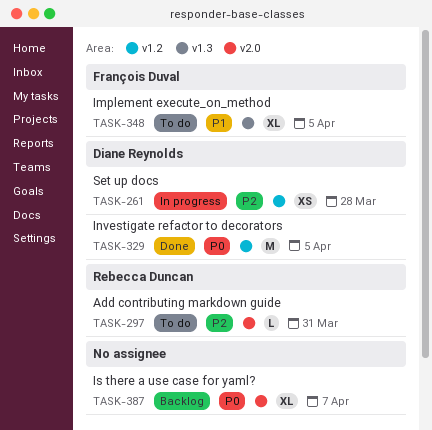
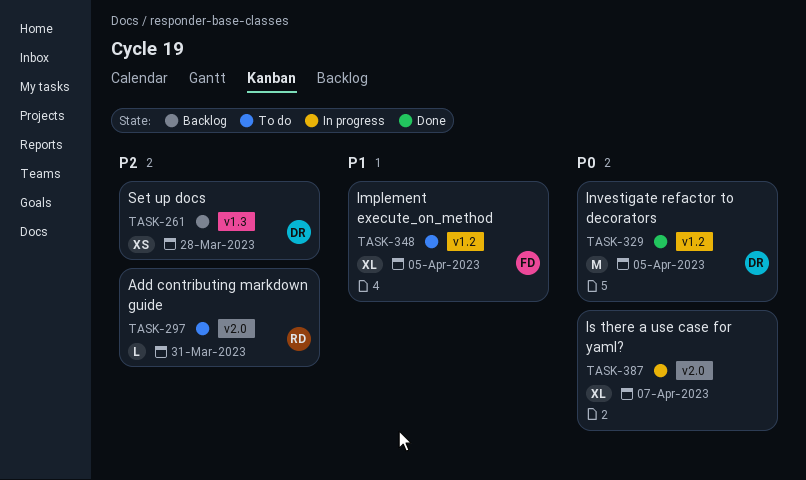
TASK-261, status: In progress -> Backlog
TASK-261, label: v1.2 -> v1.3
TASK-348, label: v1.3 -> v1.2
TASK-387, status: Backlog -> In progress

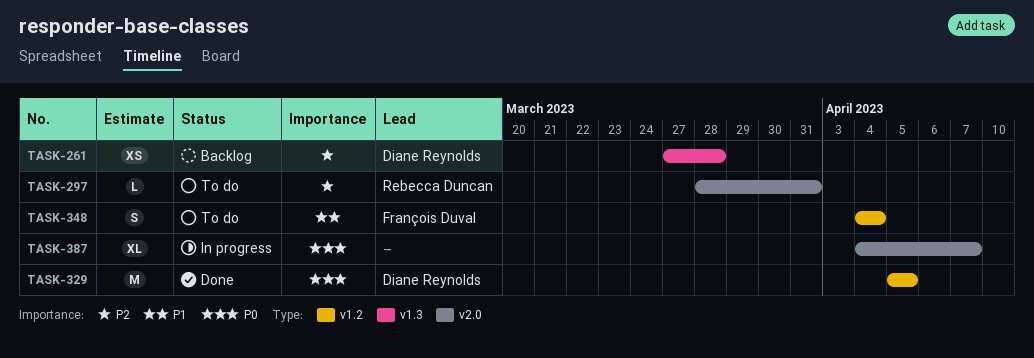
TASK-348, estimate: XL -> S
TASK-348, due: Apr 5 -> Apr 4

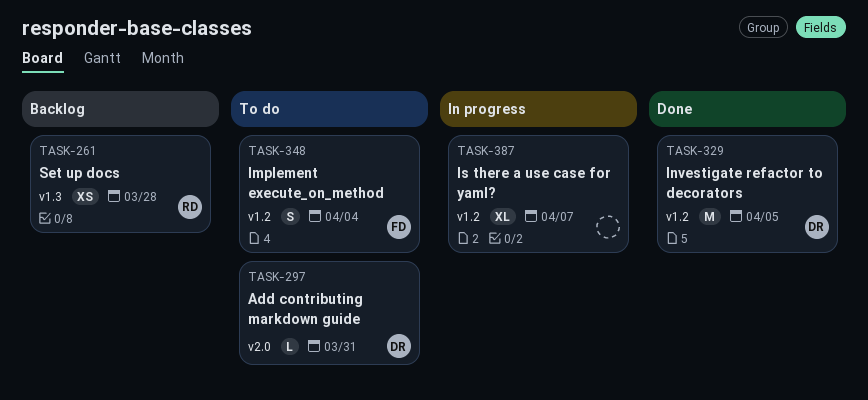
TASK-261, owner: Diane Reynolds -> Rebecca Duncan
TASK-297, owner: Rebecca Duncan -> Diane Reynolds
TASK-387, label: v2.0 -> v1.2

